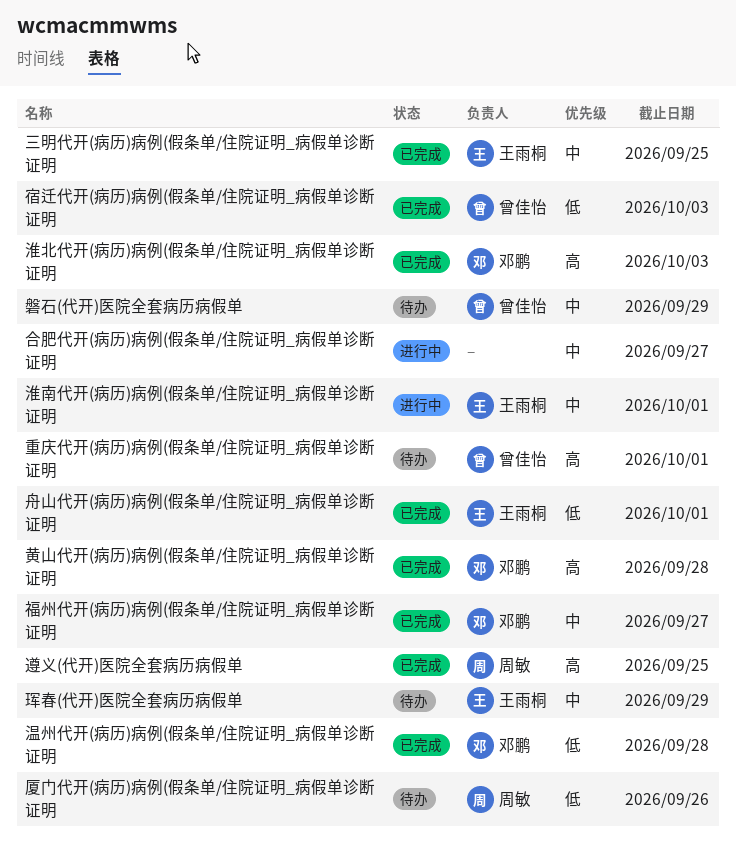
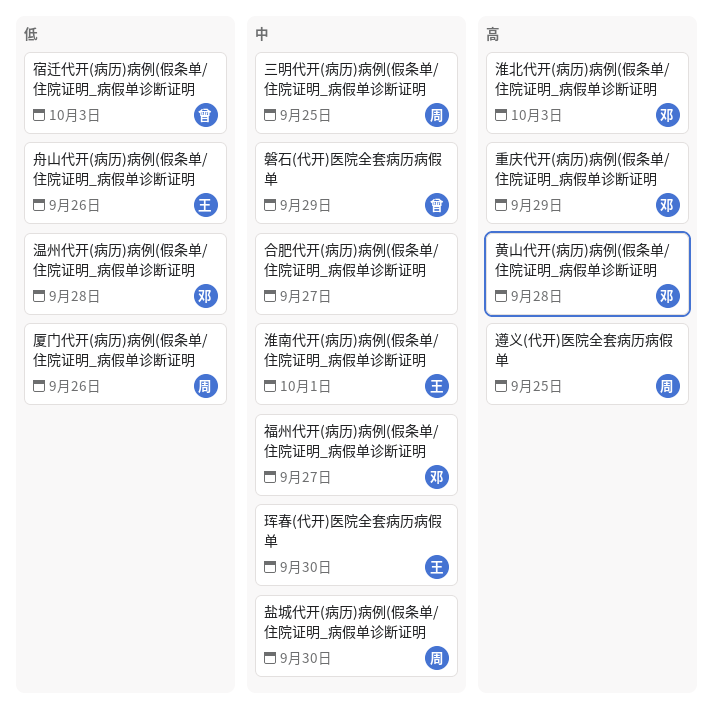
三明代开(病历)病例(假条单/住院证明_病假单诊断证明, owner: 王雨桐 -> 周敏
珲春(代开)医院全套病历病假单, due: Sep 29 -> Sep 30
盐城代开(病历)病例(假条单/住院证明_病假单诊断证明: none -> present
舟山代开(病历)病例(假条单/住院证明_病假单诊断证明, due: Oct 1 -> Sep 26
重庆代开(病历)病例(假条单/住院证明_病假单诊断证明, owner: 曾佳怡 -> 邓鹏
重庆代开(病历)病例(假条单/住院证明_病假单诊断证明, due: Oct 1 -> Sep 29

